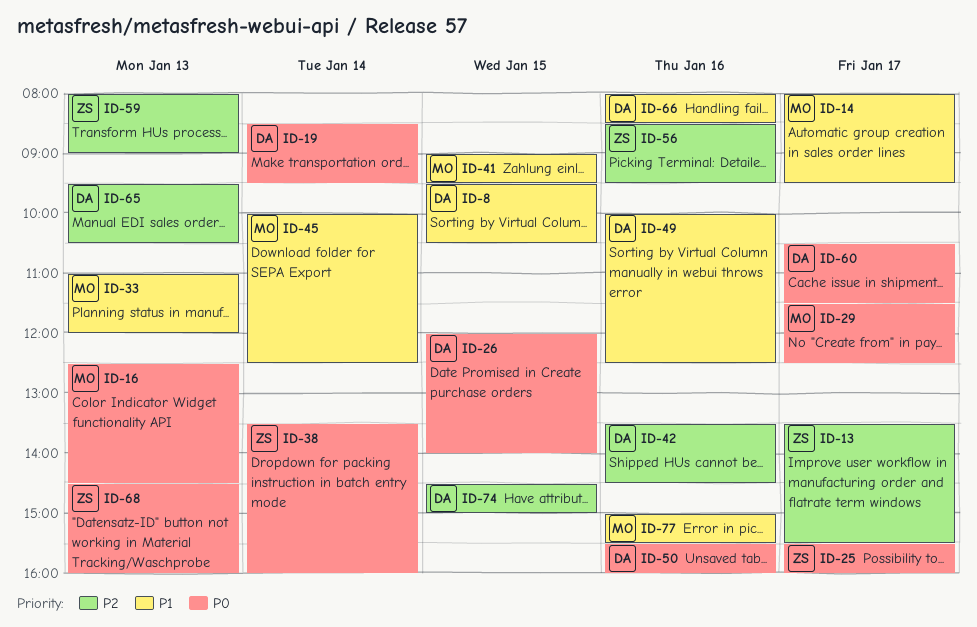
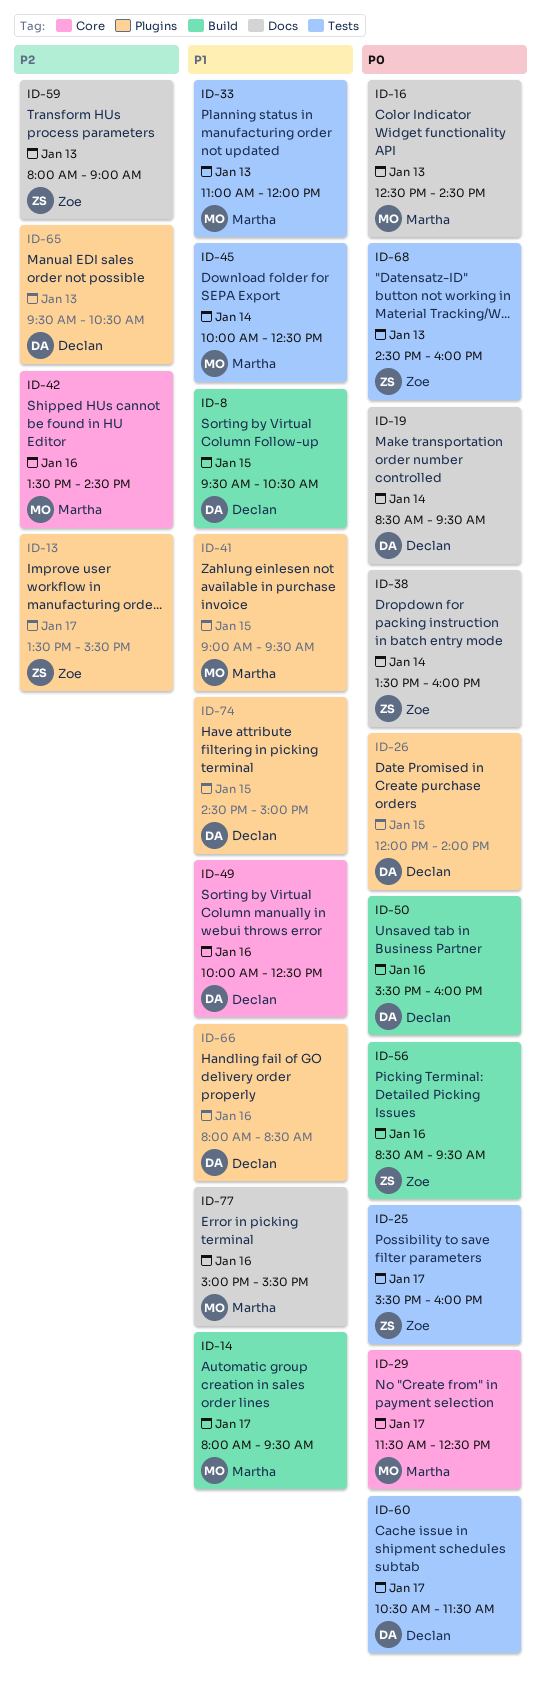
ID-42, owner: Declan -> Martha
ID-56, priority: P2 -> P0
ID-74, priority: P2 -> P1

